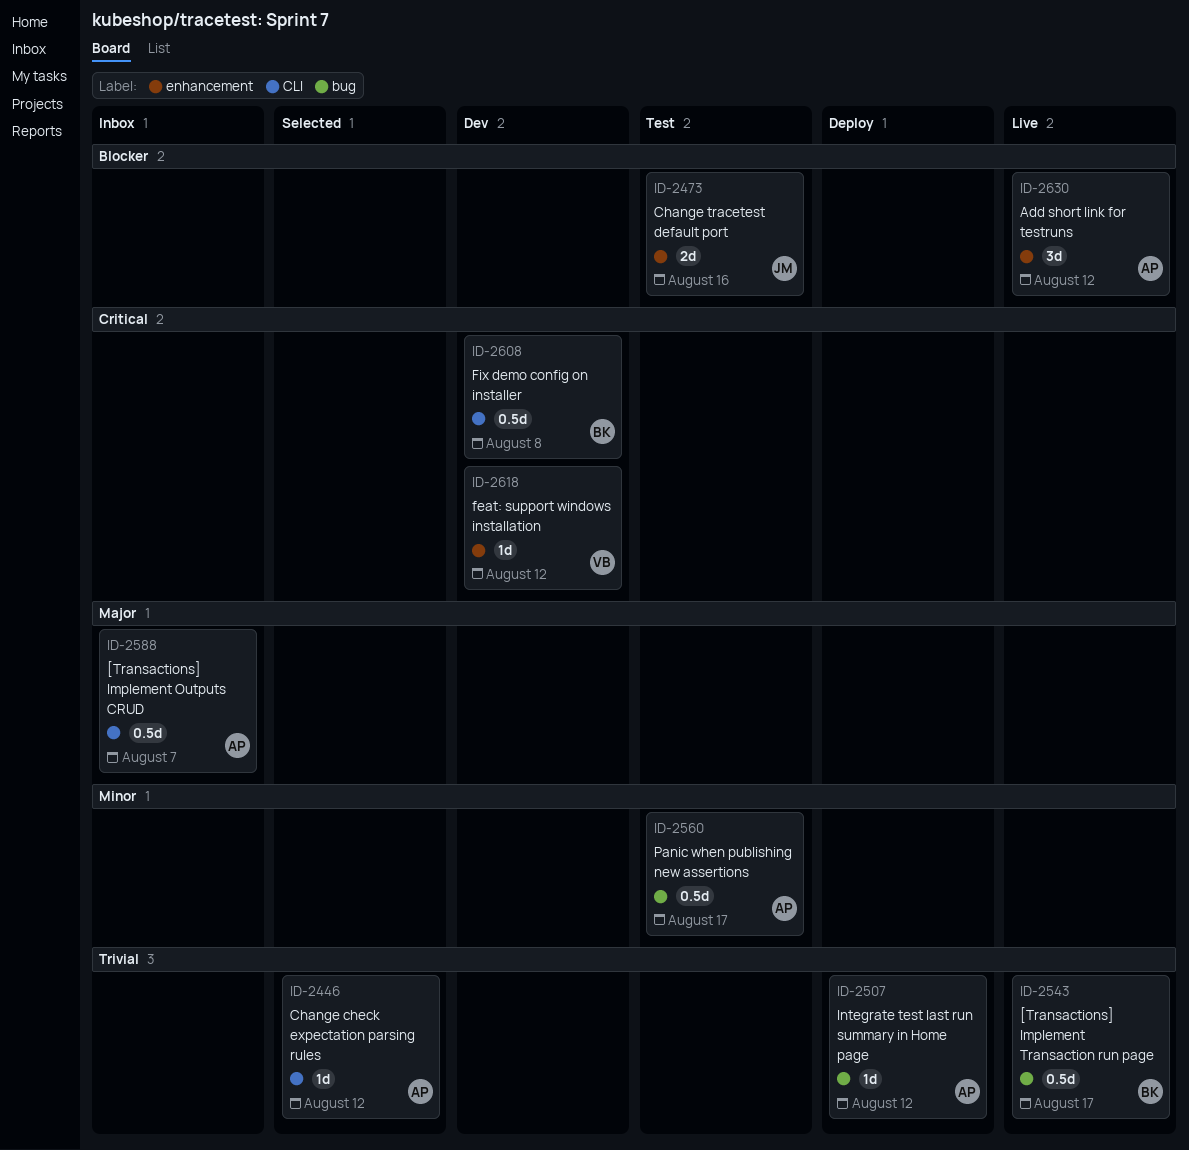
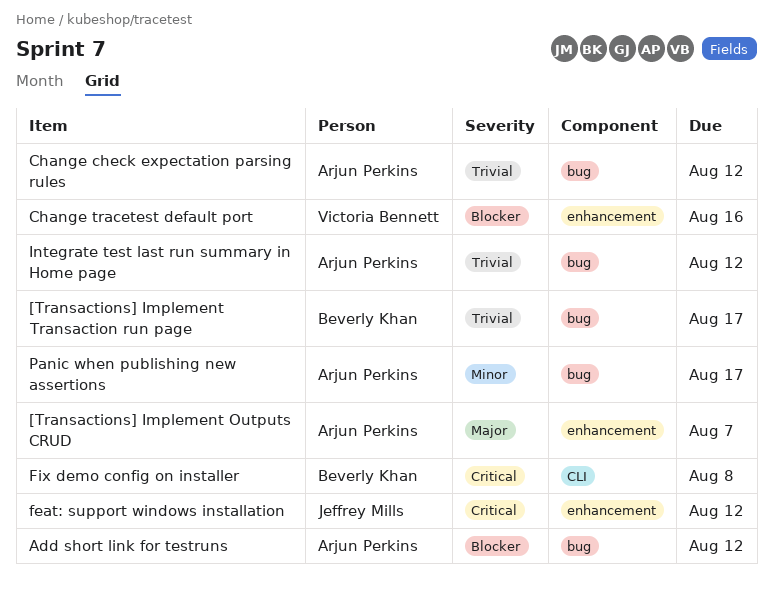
[Transactions] Implement Outputs CRUD, label: CLI -> enhancement
Add short link for testruns, label: enhancement -> bug
Change check expectation parsing rules, label: CLI -> bug
Change tracetest default port, owner: Jeffrey Mills -> Victoria Bennett
feat: support windows installation, owner: Victoria Bennett -> Jeffrey Mills

